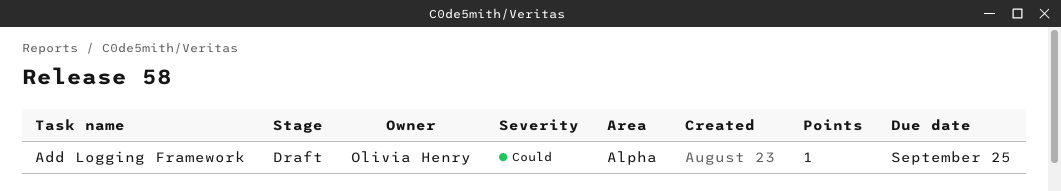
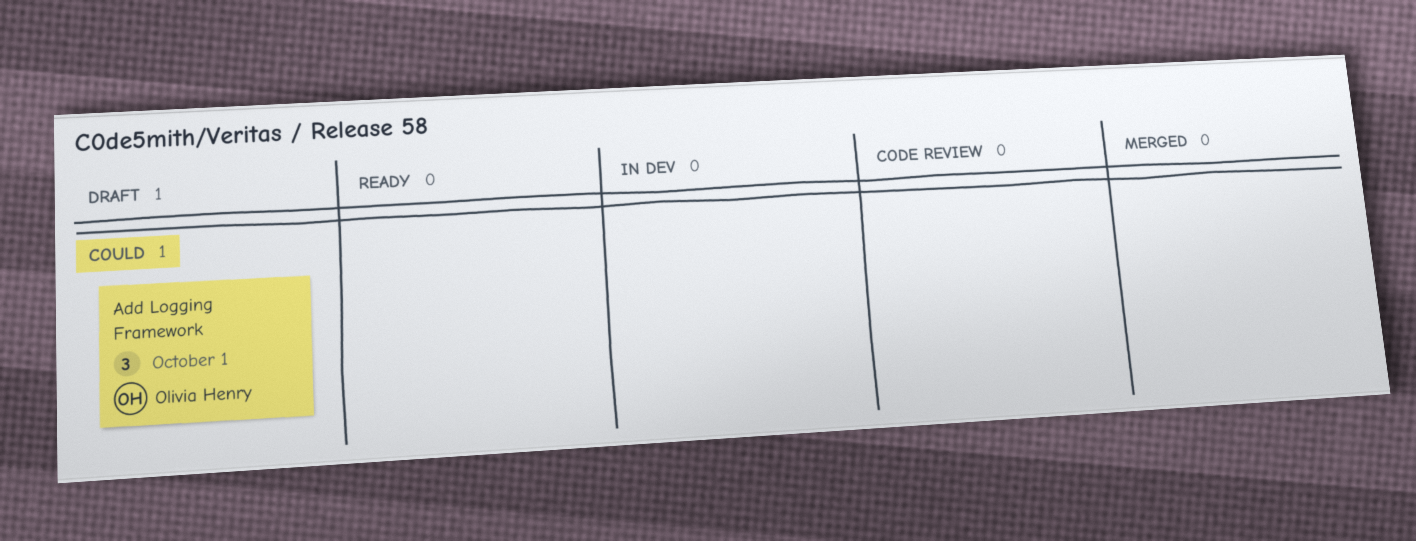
Add Logging Framework, estimate: 1 -> 3
Add Logging Framework, due: Sep 25 -> Oct 1

